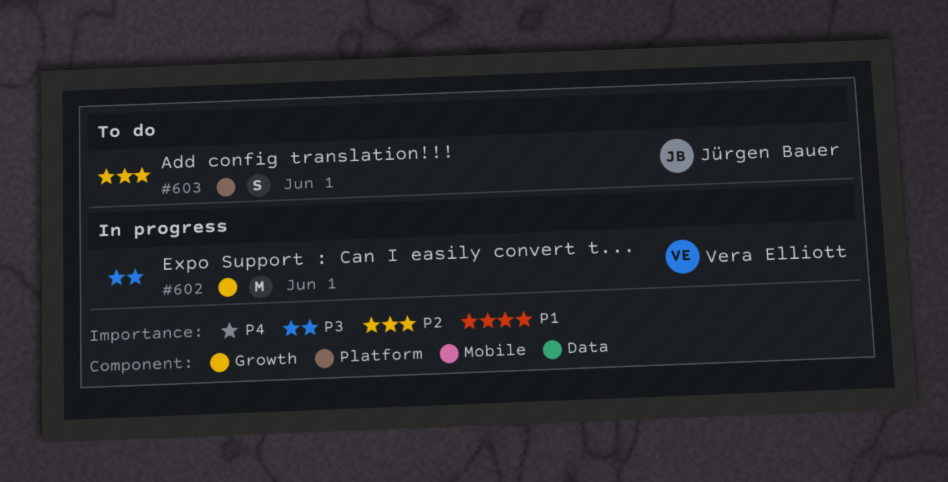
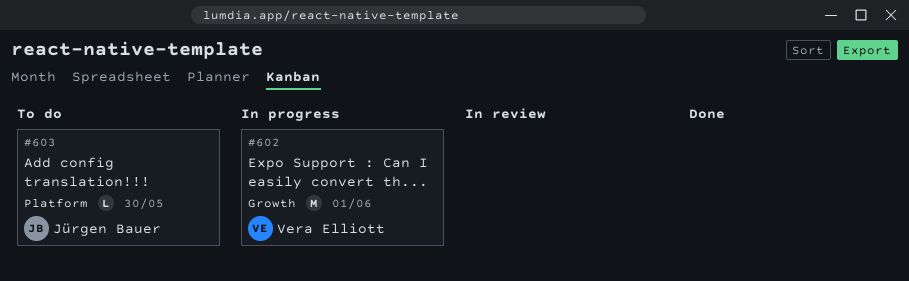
#603, estimate: S -> L
#603, due: Jun 1 -> May 30

